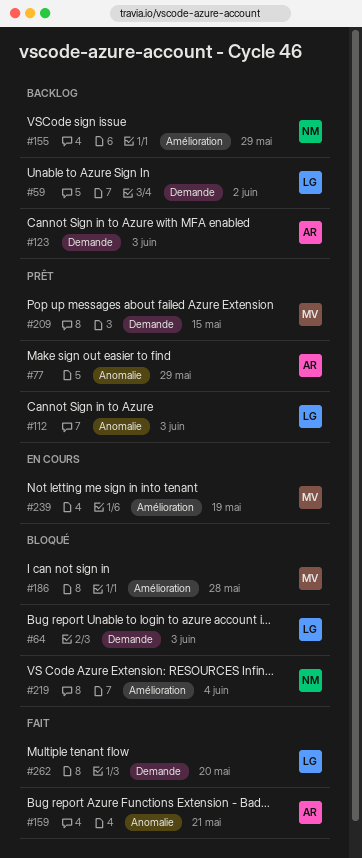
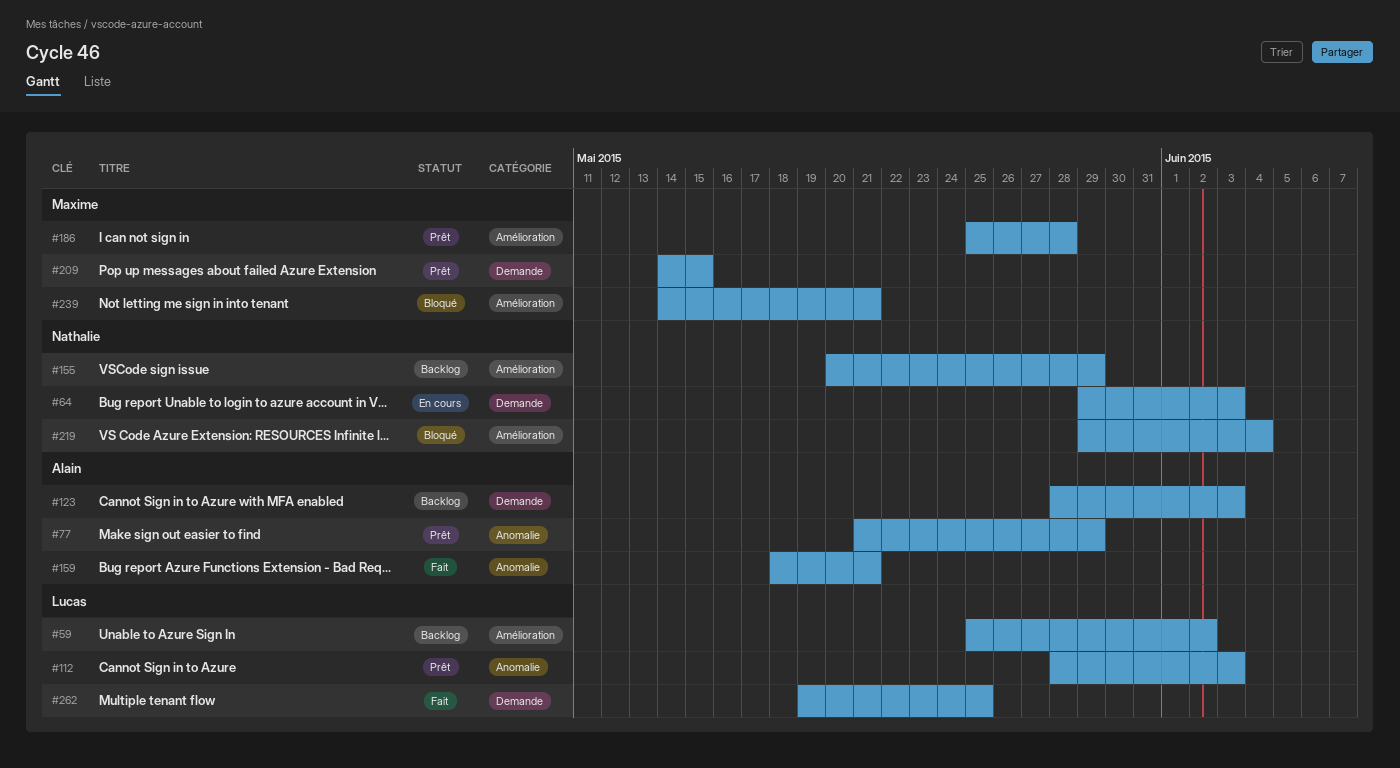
#59, label: Demande -> Amélioration
#64, status: Bloqué -> En cours
#64, owner: Lucas -> Nathalie
#186, status: Bloqué -> Prêt
#239, status: En cours -> Bloqué
#239, due: May 19 -> May 21
#262, due: May 20 -> May 25

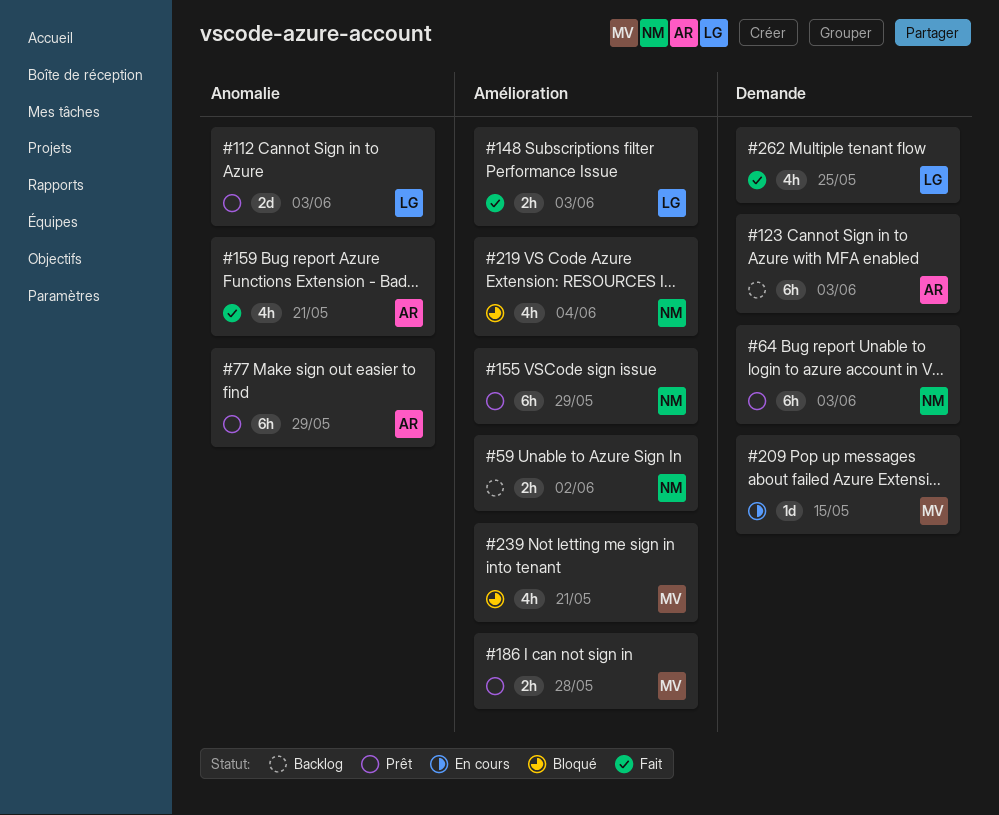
#59, owner: Lucas -> Nathalie
#64, status: En cours -> Prêt
#148: none -> present
#155, status: Backlog -> Prêt
#209, status: Prêt -> En cours

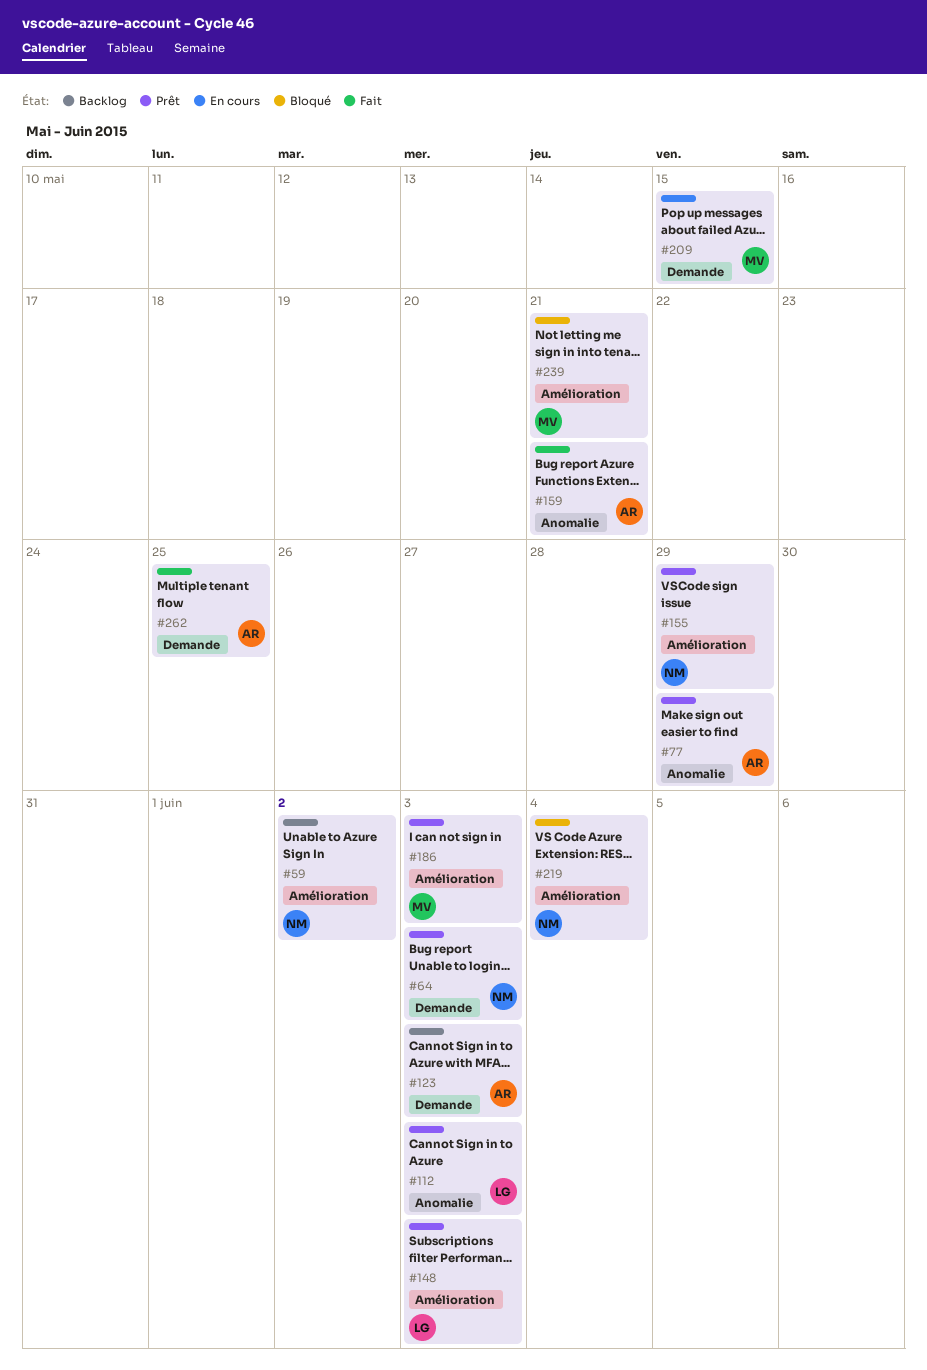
#148, status: Fait -> Prêt
#186, due: May 28 -> Jun 3
#262, owner: LG -> AR

